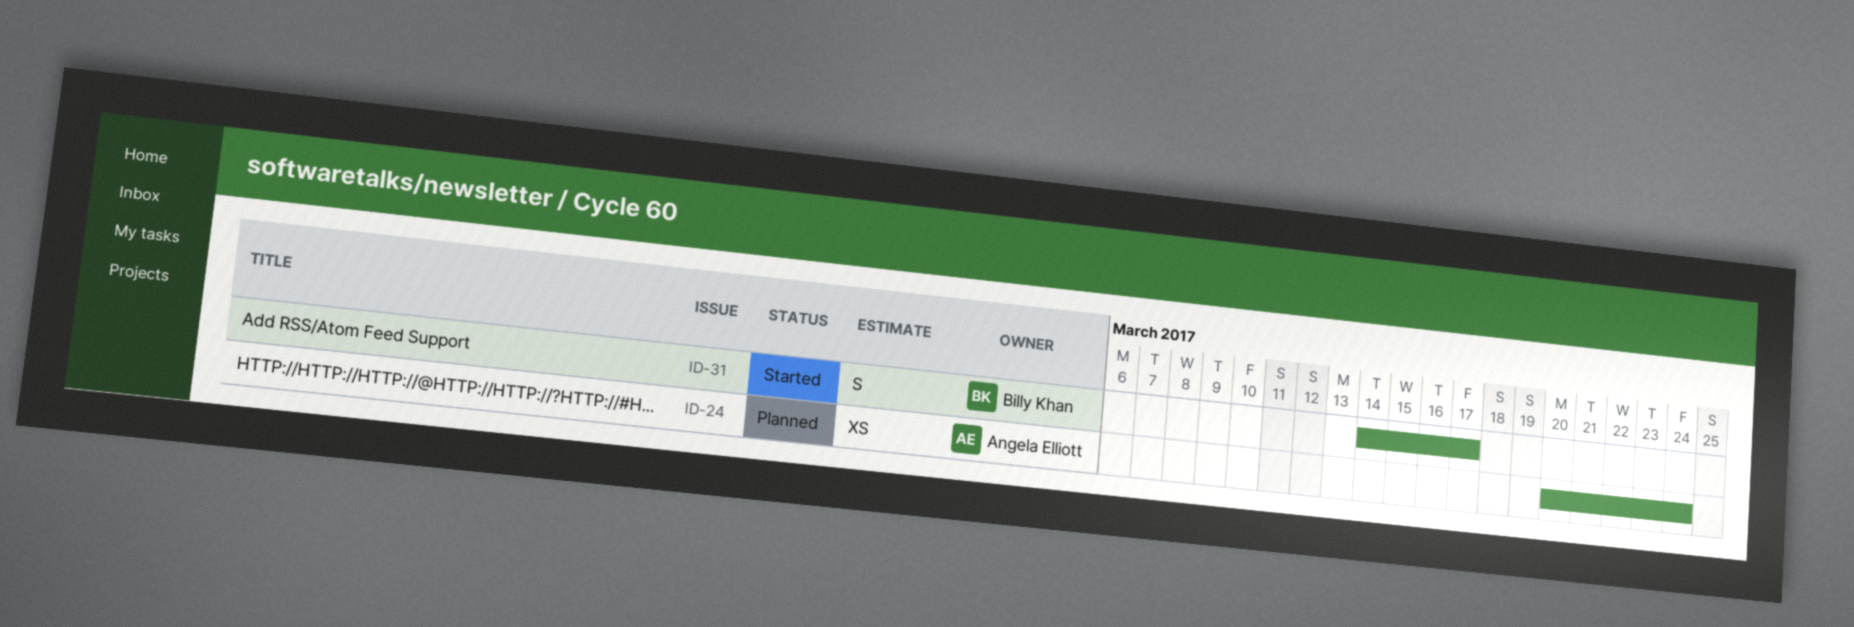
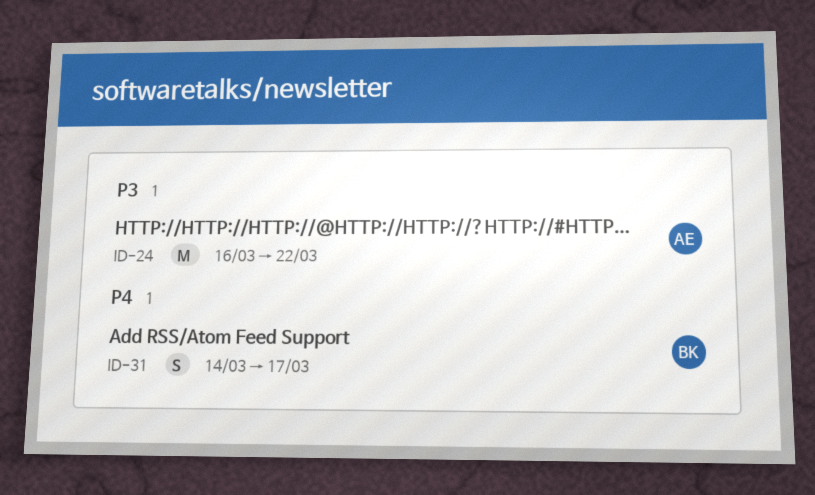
ID-24, estimate: XS -> M
ID-24, start: Mar 20 -> Mar 16
ID-24, due: Mar 24 -> Mar 22

